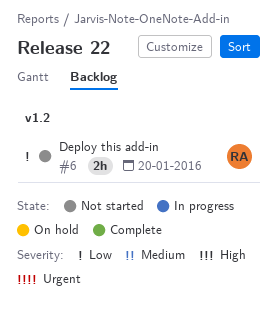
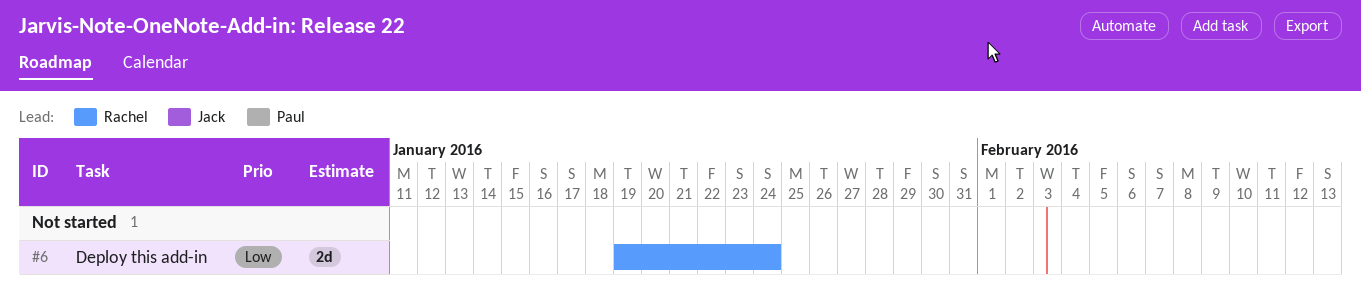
#6, estimate: 2h -> 2d
#6, due: Jan 20 -> Jan 24

